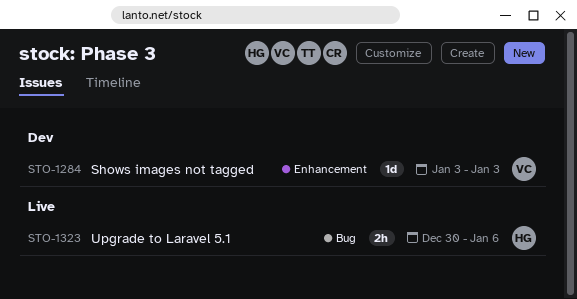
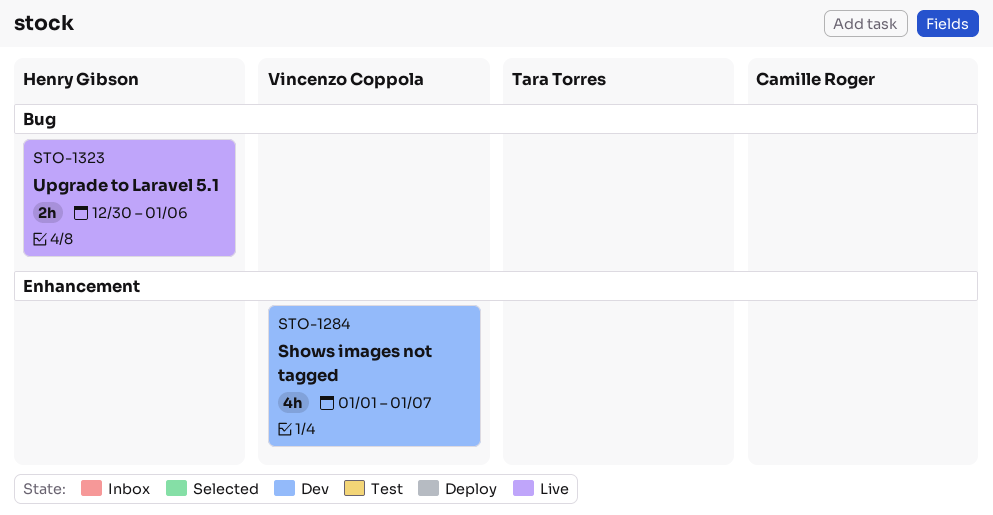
STO-1284, estimate: 1d -> 4h
STO-1284, start: Jan 3 -> Jan 1
STO-1284, due: Jan 3 -> Jan 7

